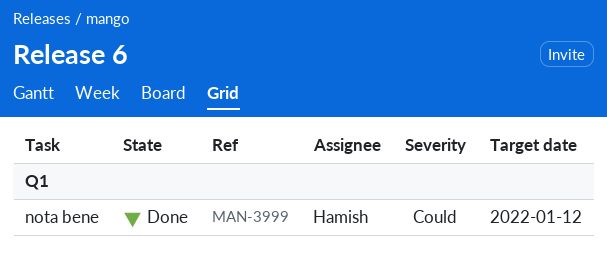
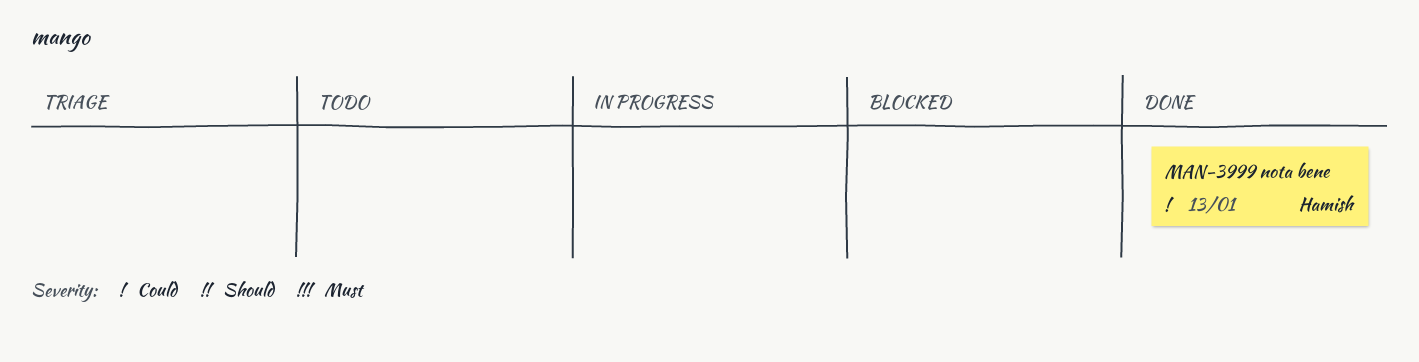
MAN-3999, due: Jan 12 -> Jan 13

